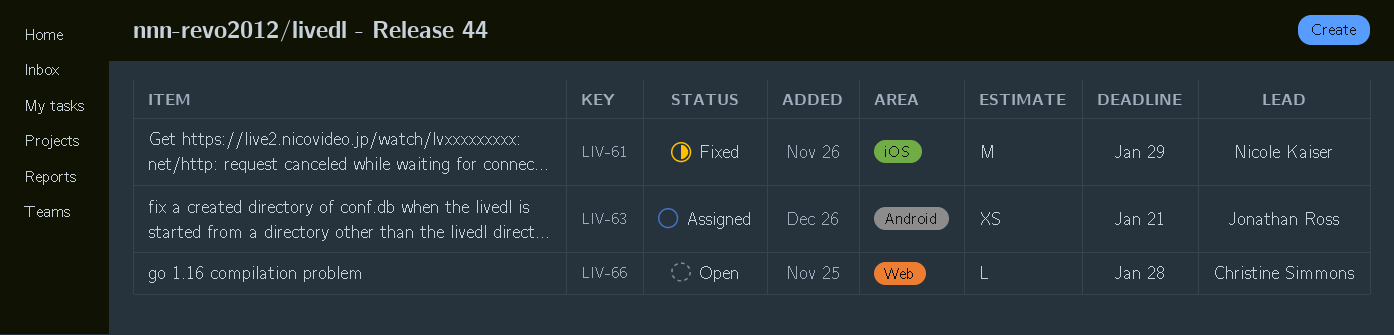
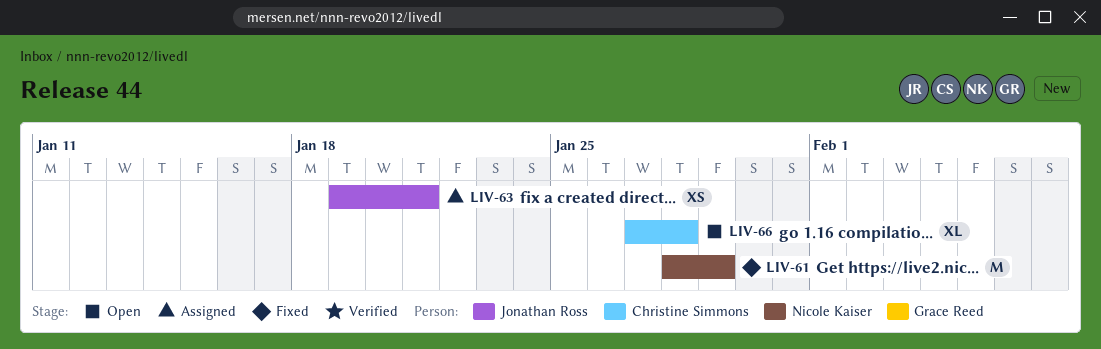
LIV-66, estimate: L -> XL

